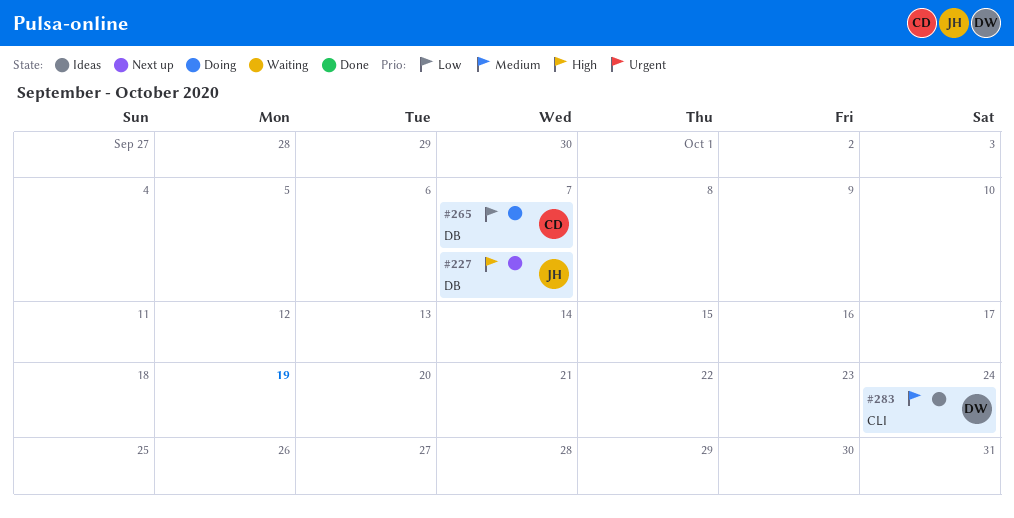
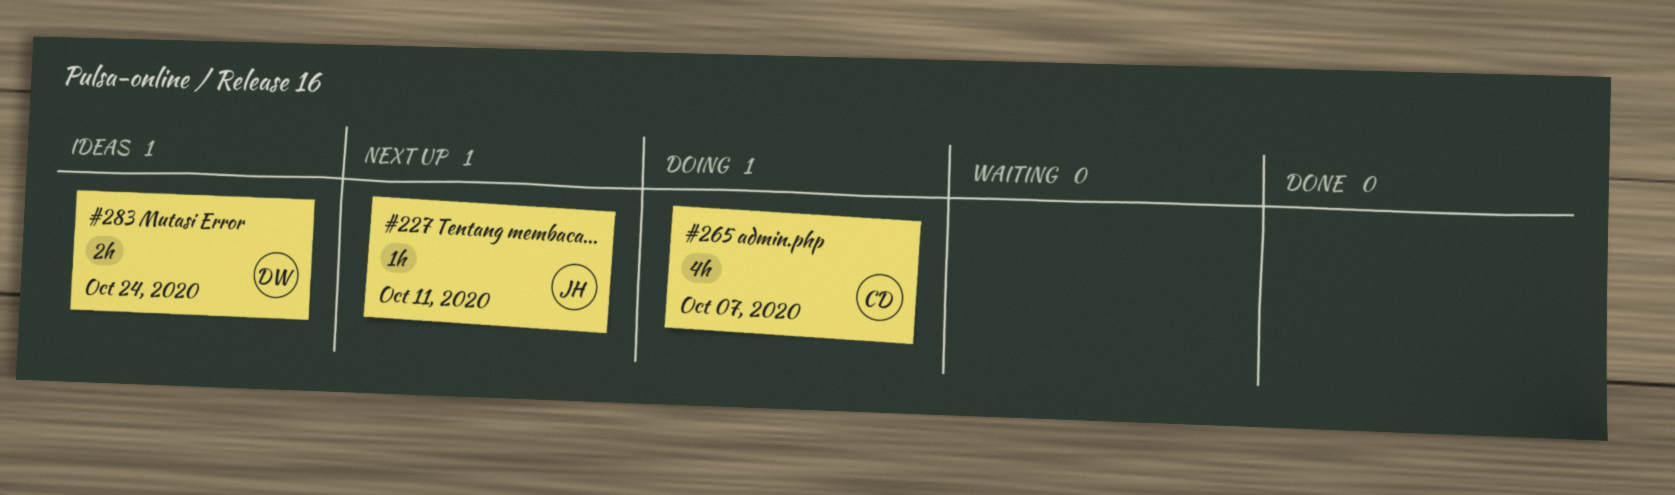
#227, due: Oct 7 -> Oct 11

